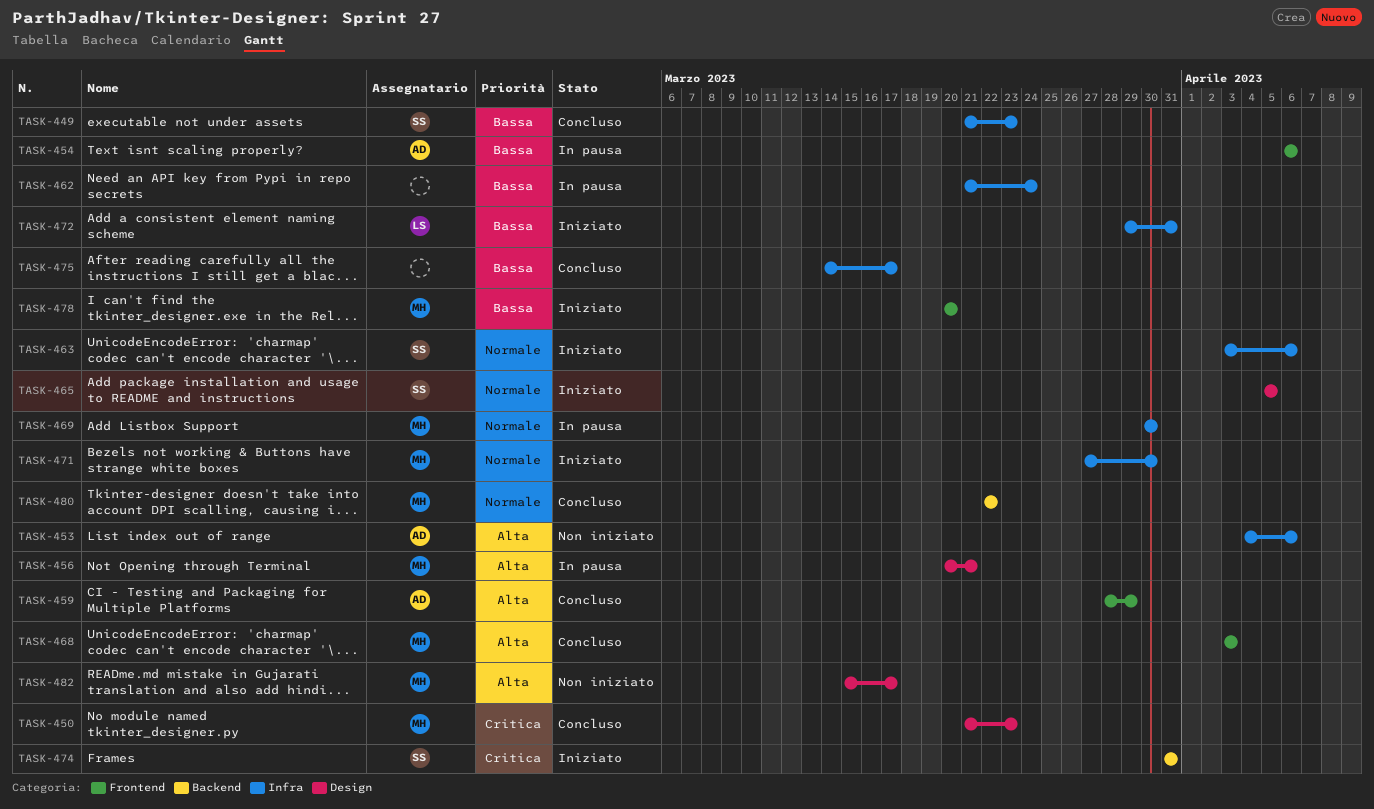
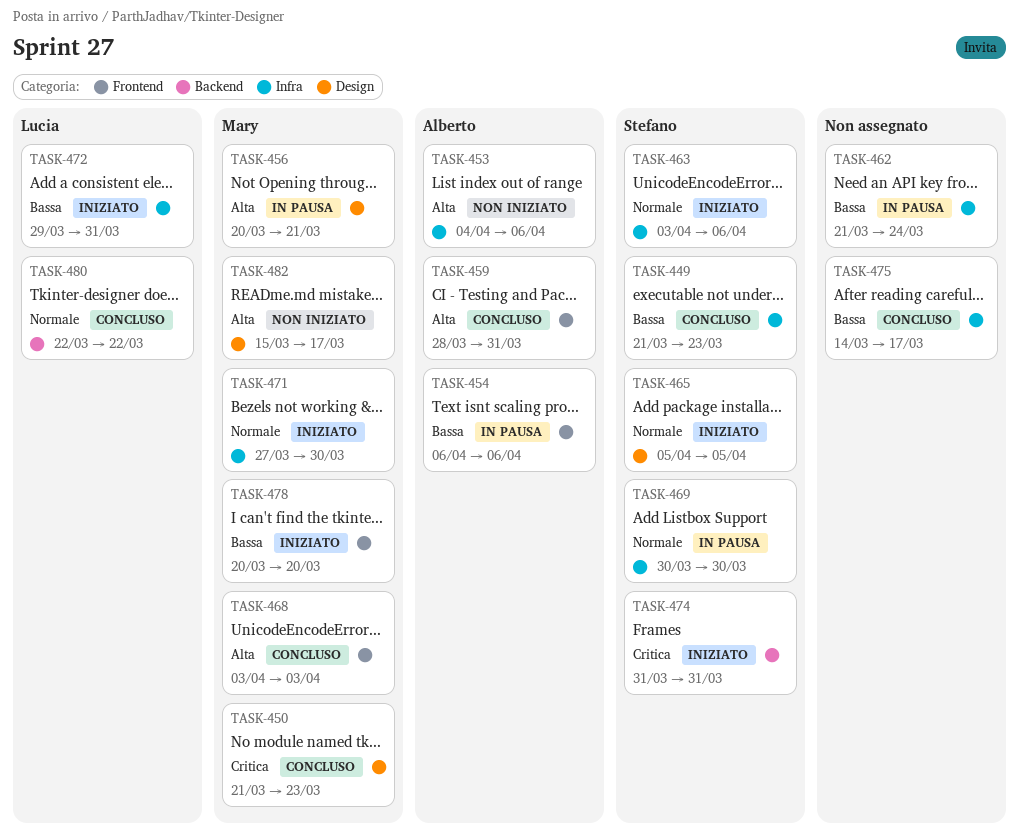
TASK-459, due: Mar 29 -> Mar 31
TASK-469, owner: Mary -> Stefano
TASK-480, owner: Mary -> Lucia

